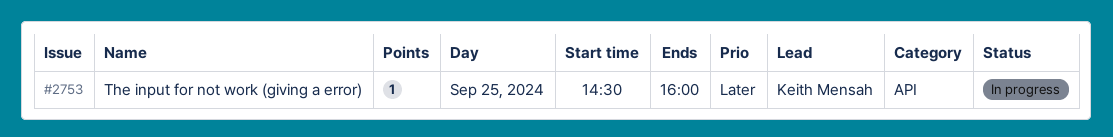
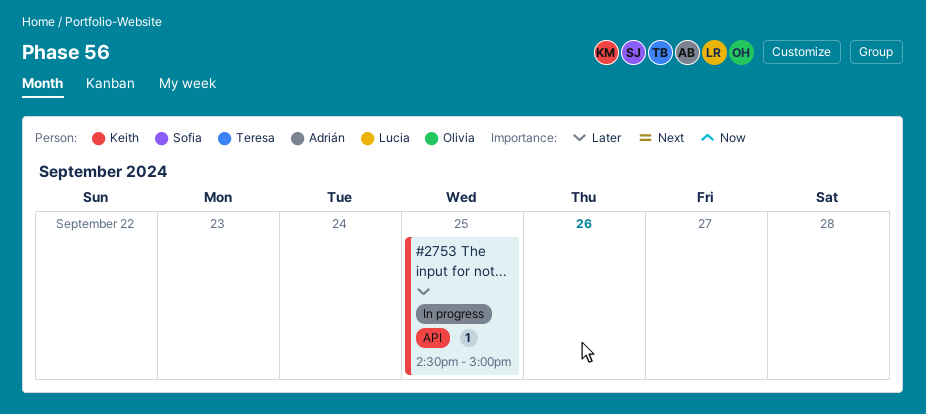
#2753, ends: 16:00 -> 15:00

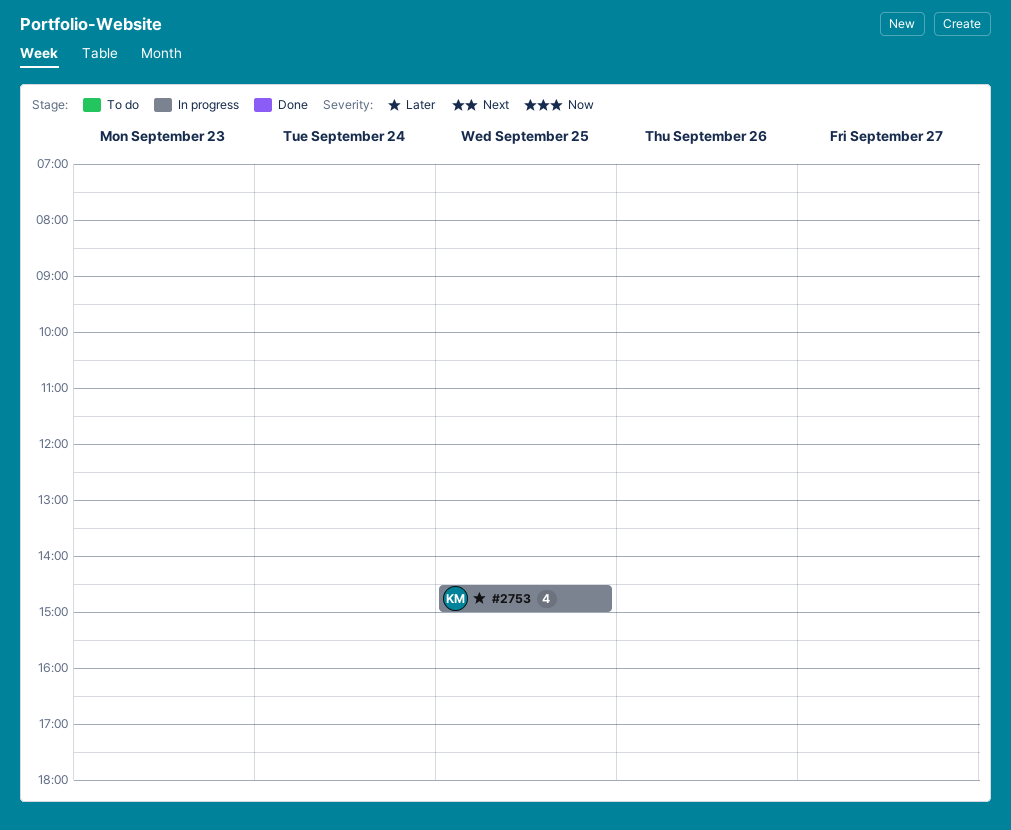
#2753, estimate: 1 -> 4

